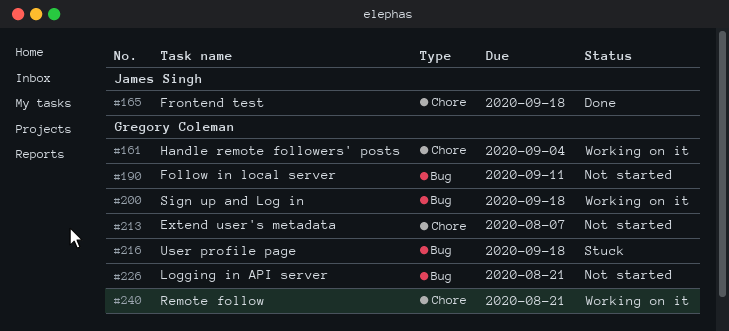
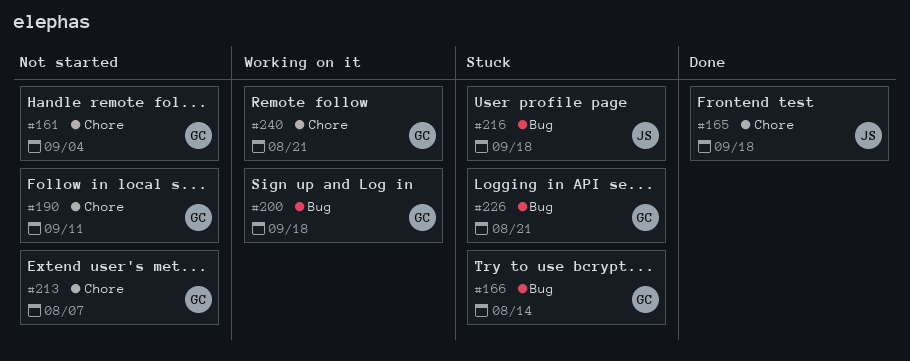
#161, status: Working on it -> Not started
#166: none -> present
#190, label: Bug -> Chore
#216, owner: Gregory Coleman -> James Singh
#226, status: Not started -> Stuck

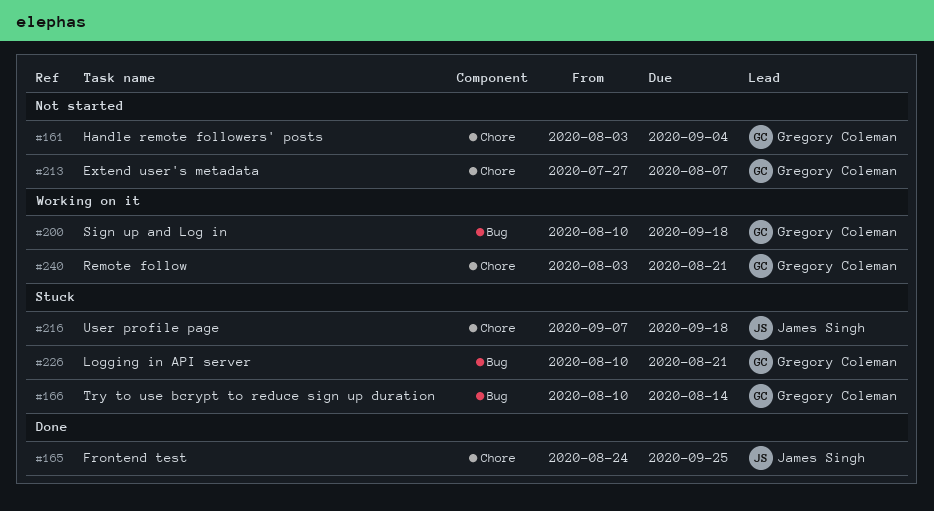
#165, due: Sep 18 -> Sep 25
#190: present -> none
#216, label: Bug -> Chore

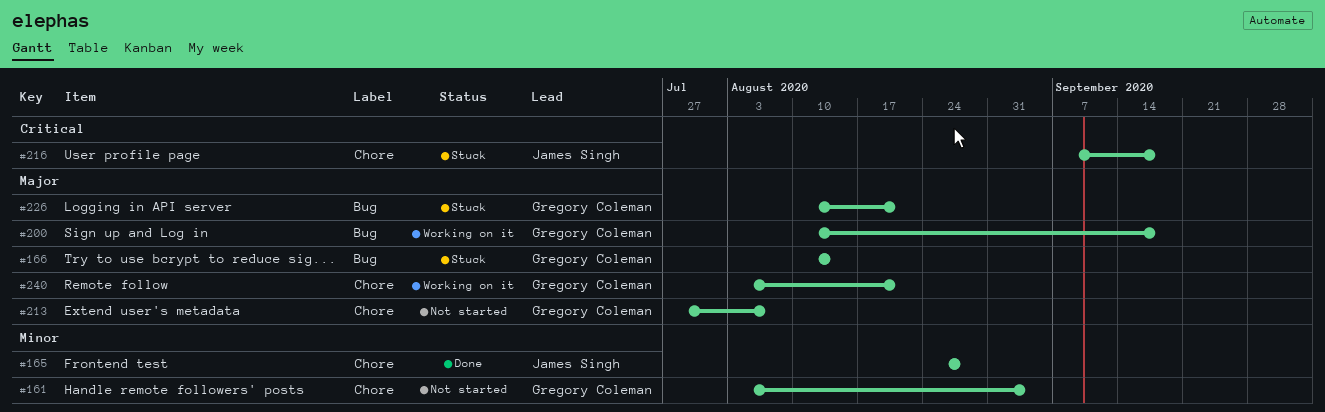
#165, due: Sep 25 -> Aug 28

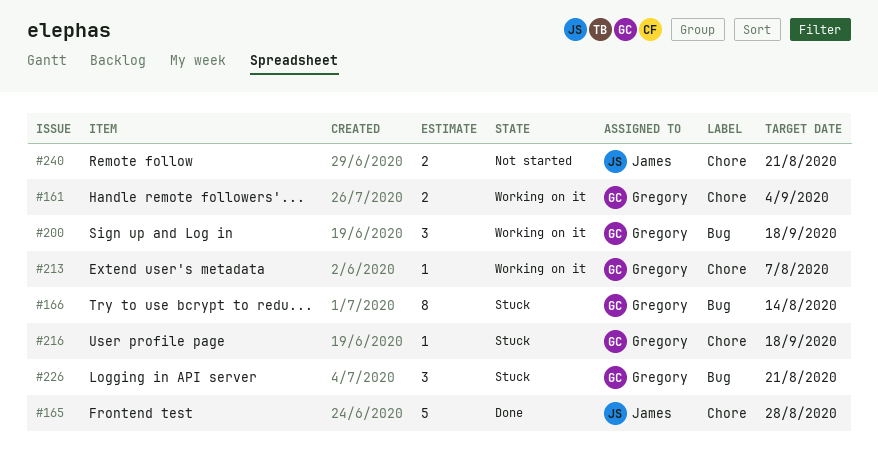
#161, status: Not started -> Working on it
#213, status: Not started -> Working on it
#216, owner: James Singh -> Gregory Coleman
#240, status: Working on it -> Not started
#240, owner: Gregory Coleman -> James Singh

